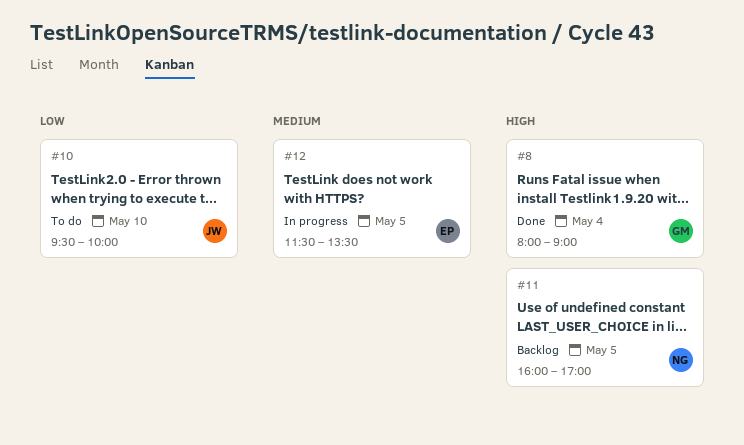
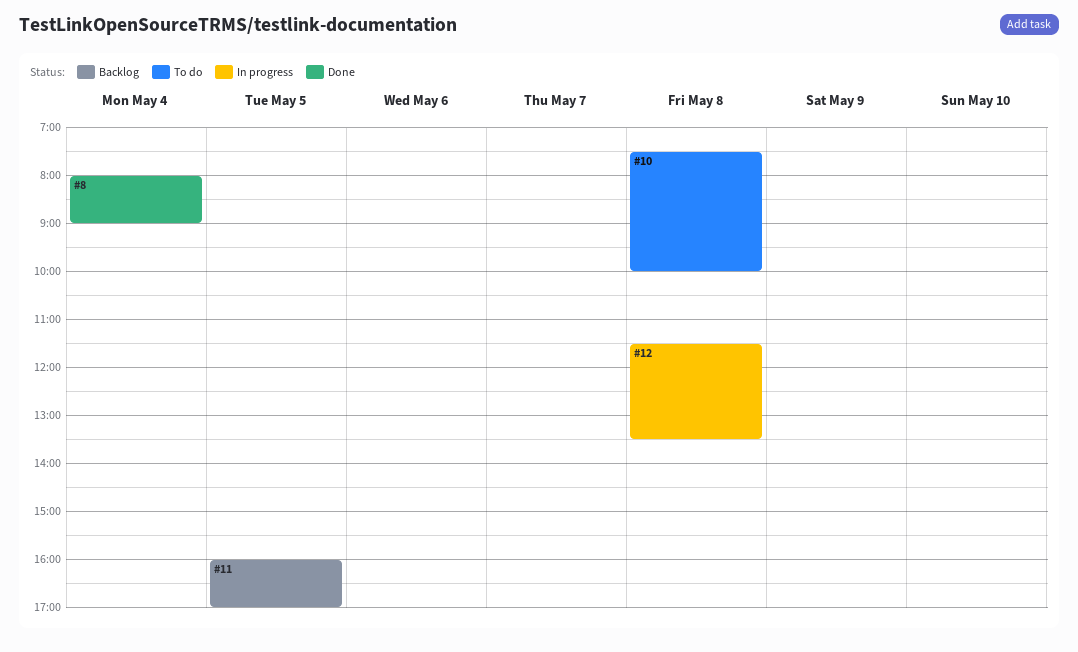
#10, day: May 10 -> May 8
#10, begins: 09:30 -> 07:30
#12, day: May 5 -> May 8

